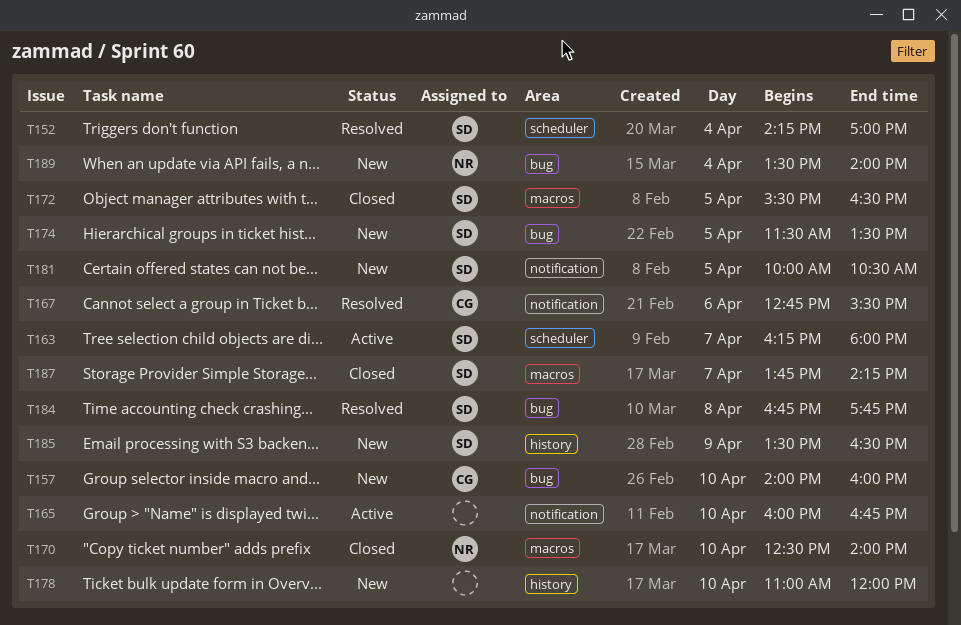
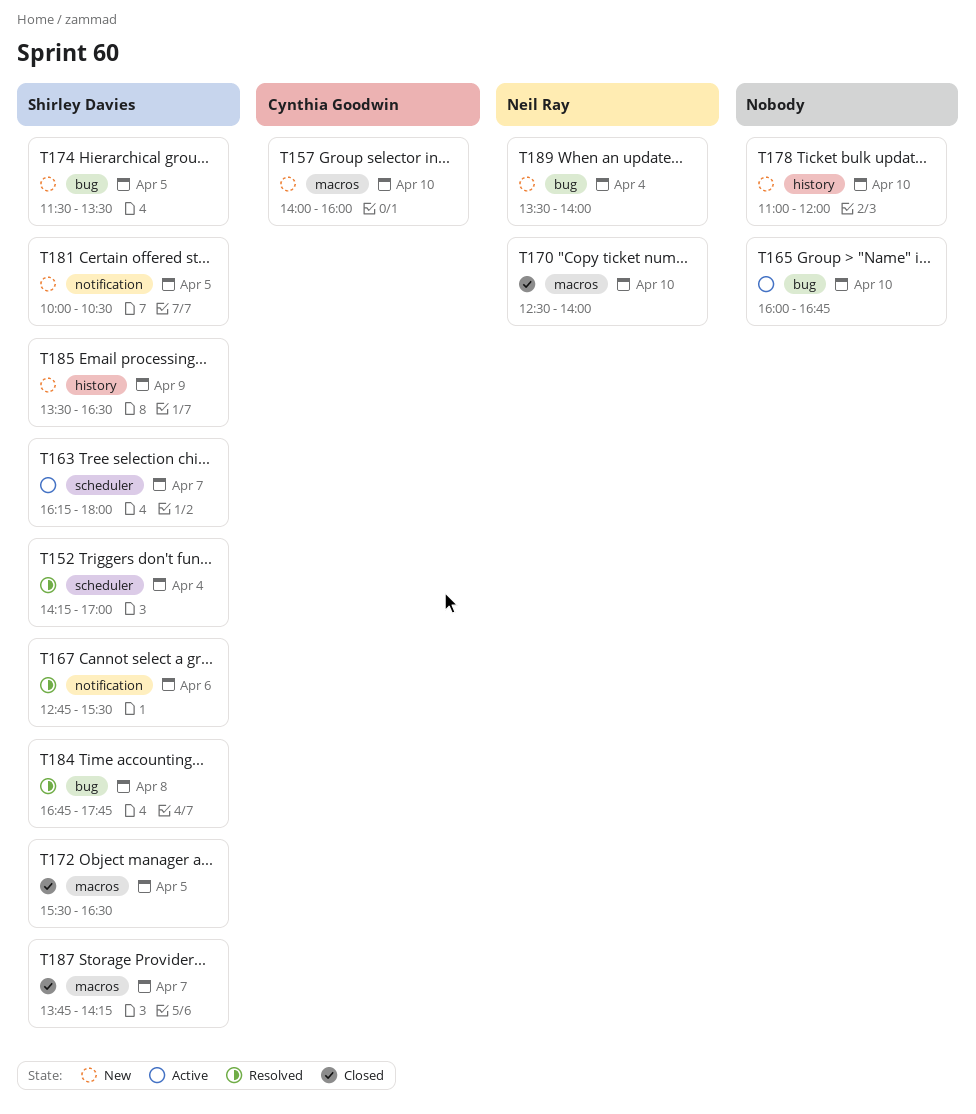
T157, label: bug -> macros
T165, label: notification -> bug
T167, owner: Cynthia Goodwin -> Shirley Davies

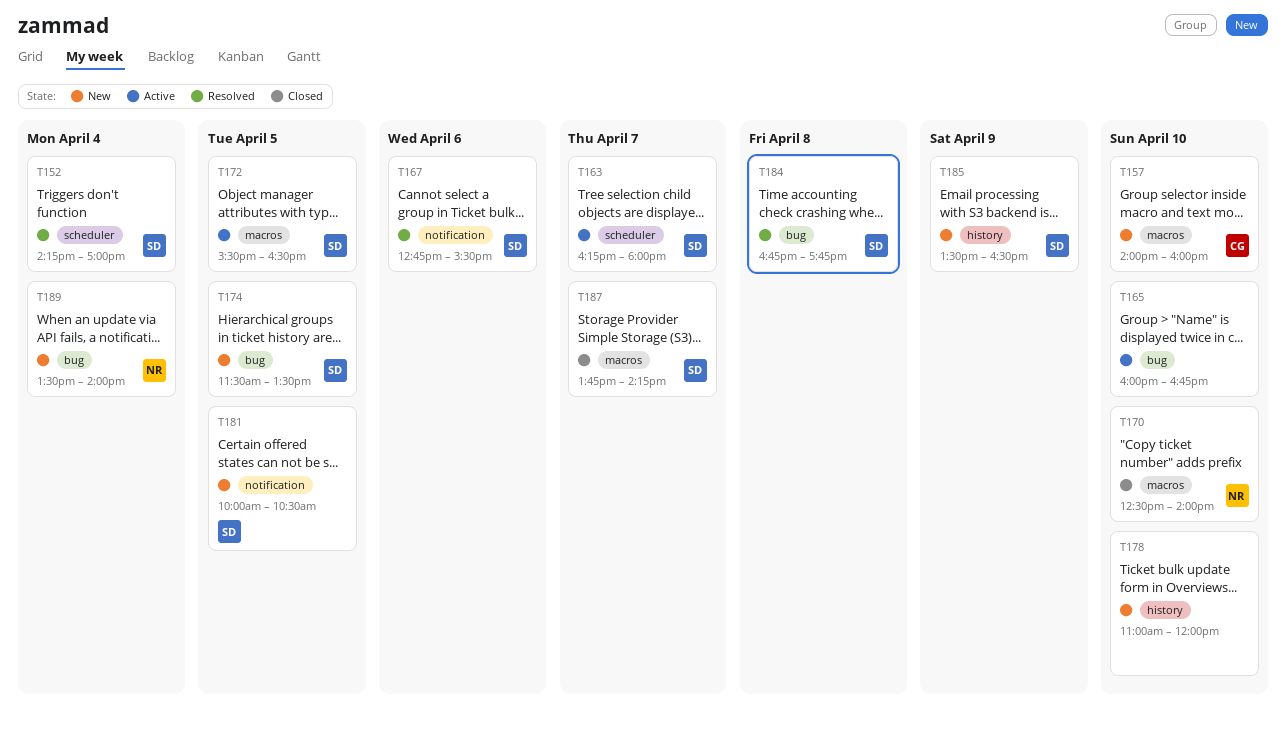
T172, status: Closed -> Active

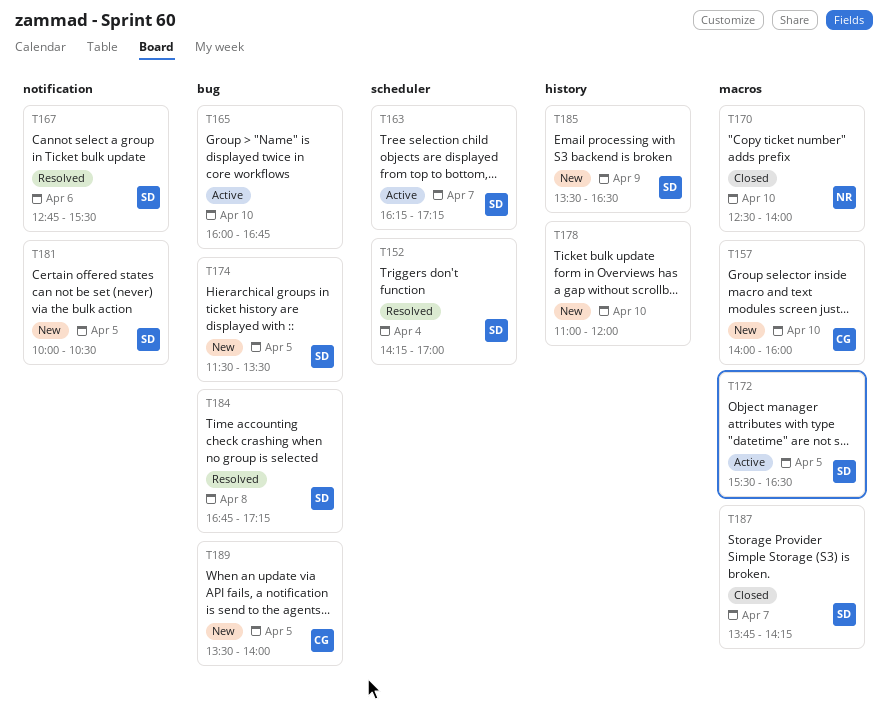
T163, ends: 18:00 -> 17:15
T184, ends: 17:45 -> 17:15
T189, owner: NR -> CG
T189, day: Apr 4 -> Apr 5

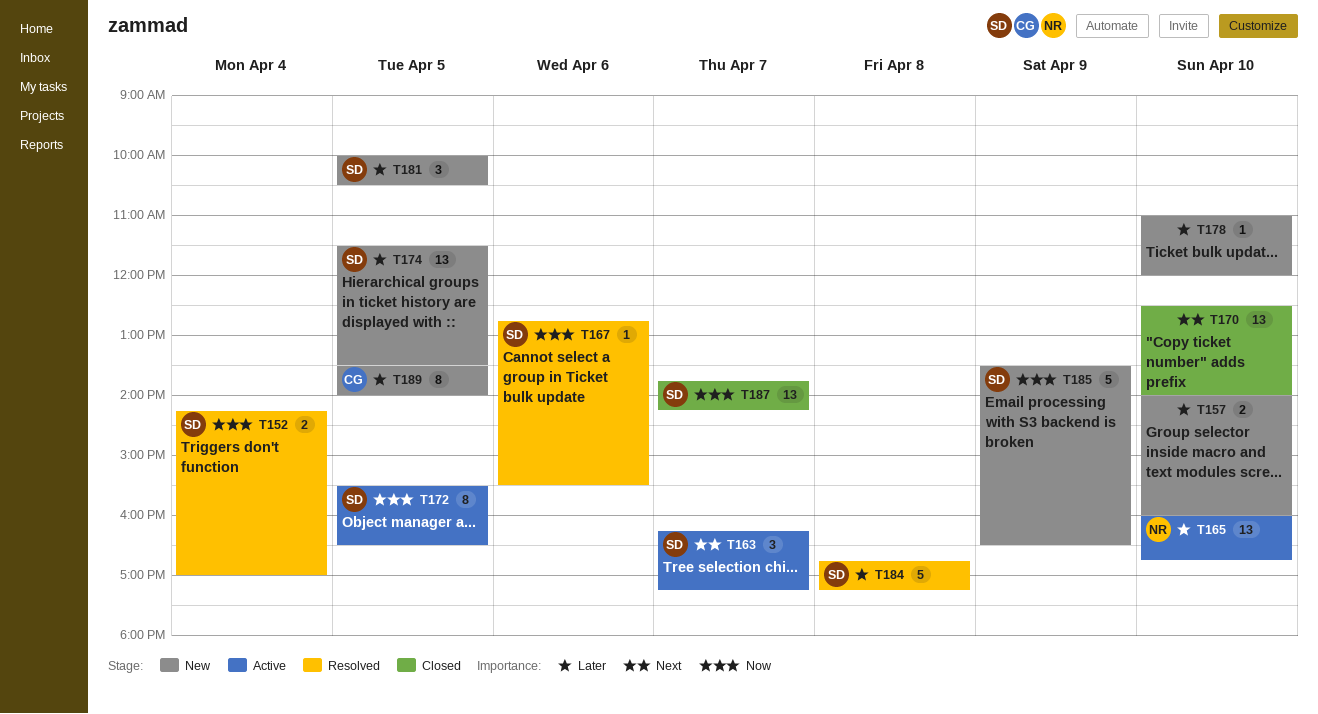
T157, owner: CG -> none
T165, owner: none -> NR
T170, owner: NR -> none

